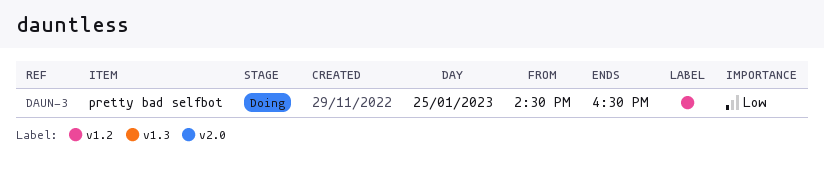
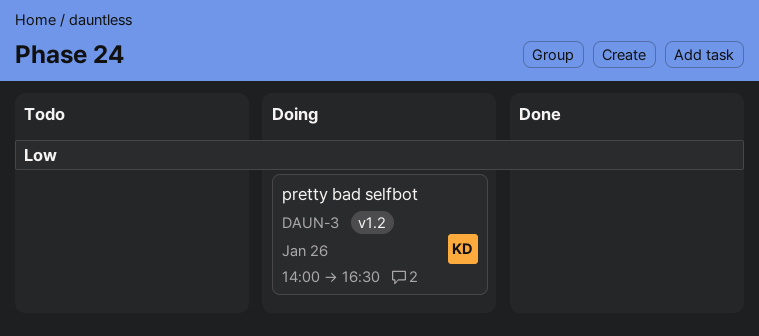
DAUN-3, day: Jan 25 -> Jan 26
DAUN-3, begins: 14:30 -> 14:00

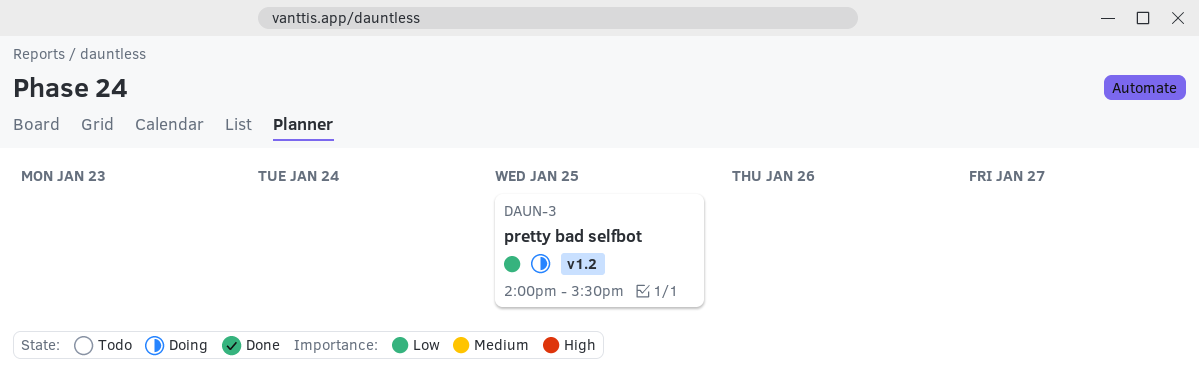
DAUN-3, day: Jan 26 -> Jan 25
DAUN-3, ends: 16:30 -> 15:30

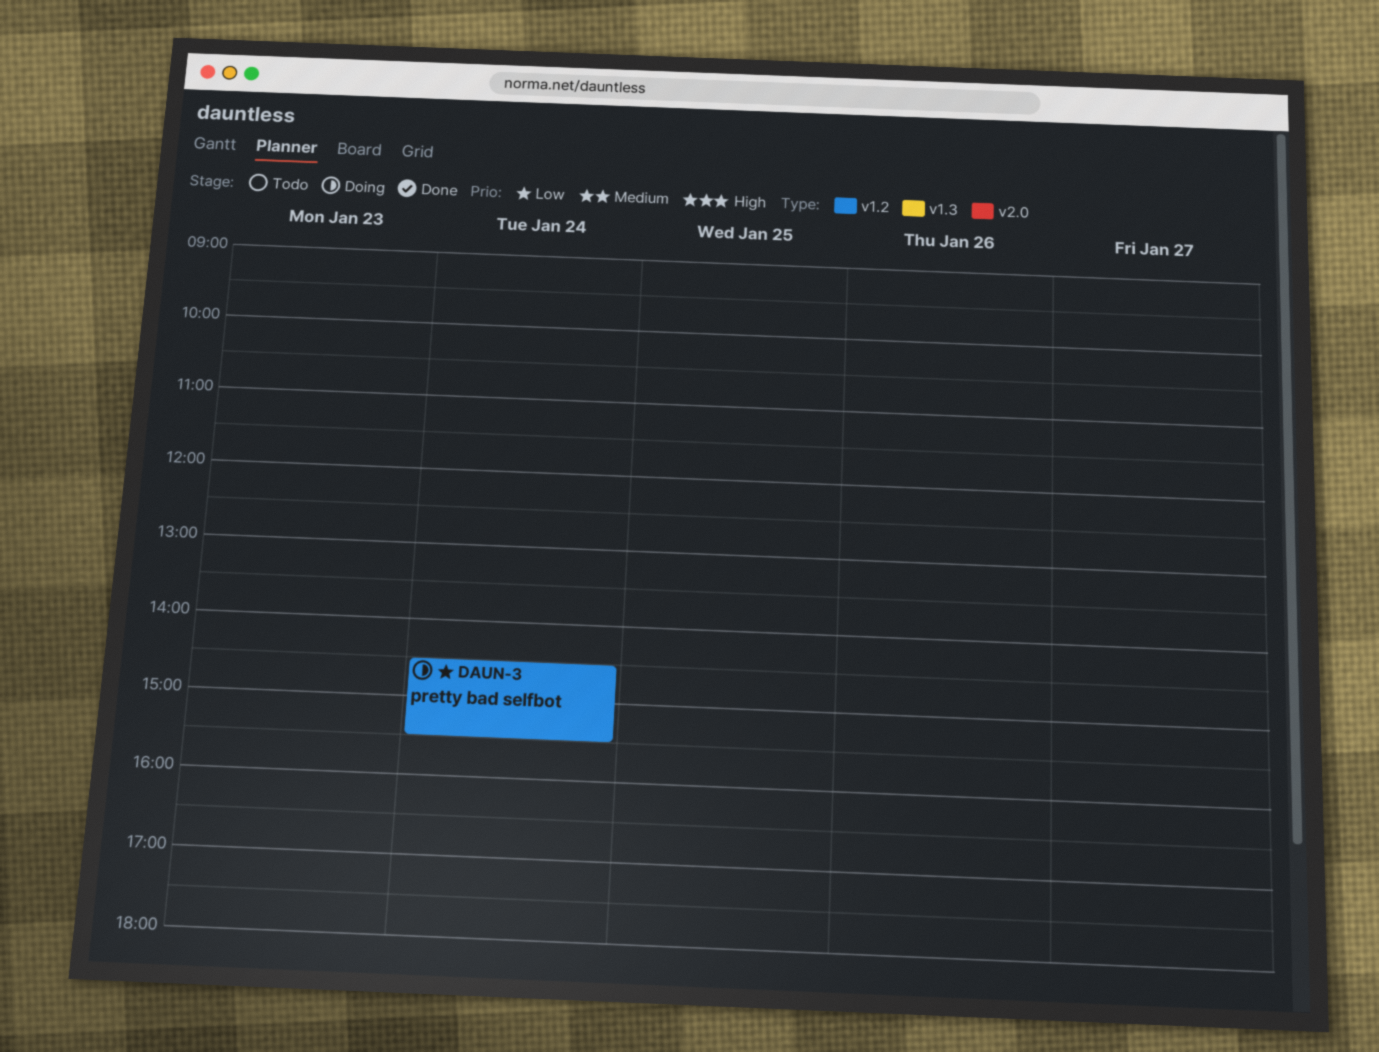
DAUN-3, day: Jan 25 -> Jan 24
DAUN-3, begins: 14:00 -> 14:30

